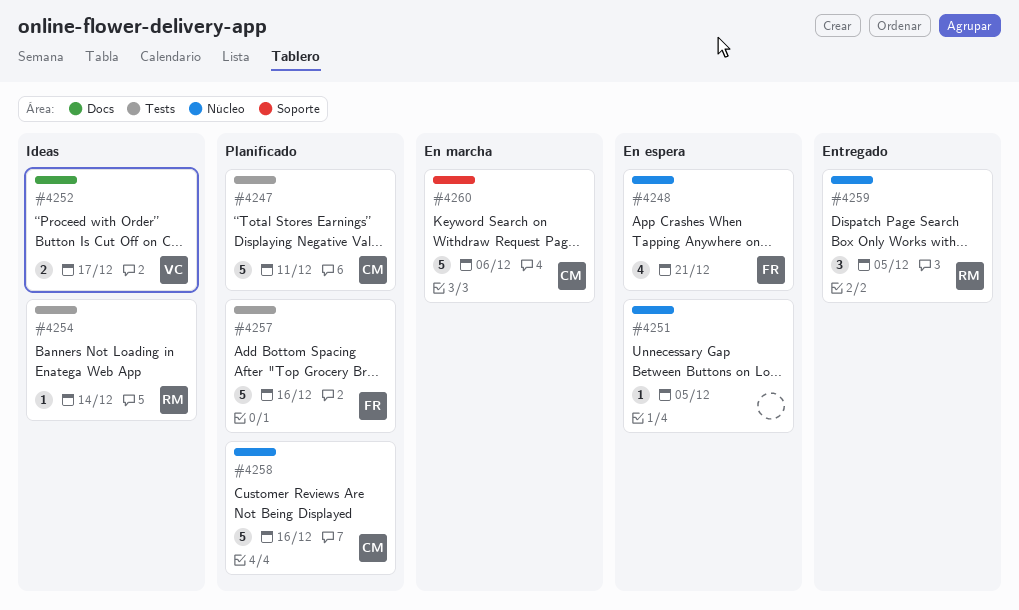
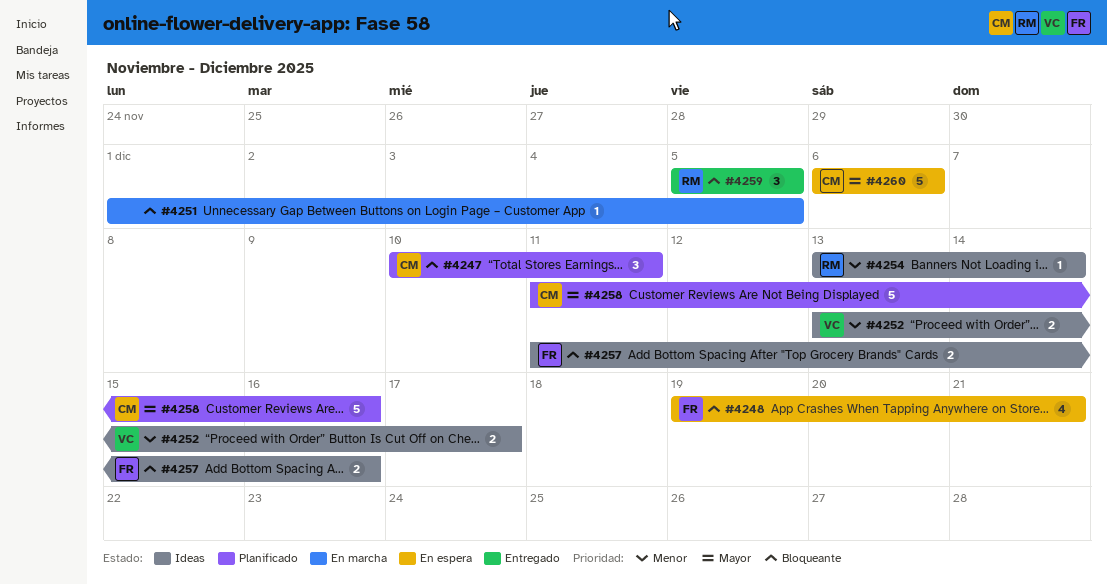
#4247, estimate: 5 -> 3
#4251, status: En espera -> En marcha
#4257, status: Planificado -> Ideas
#4257, estimate: 5 -> 2
#4260, status: En marcha -> En espera

